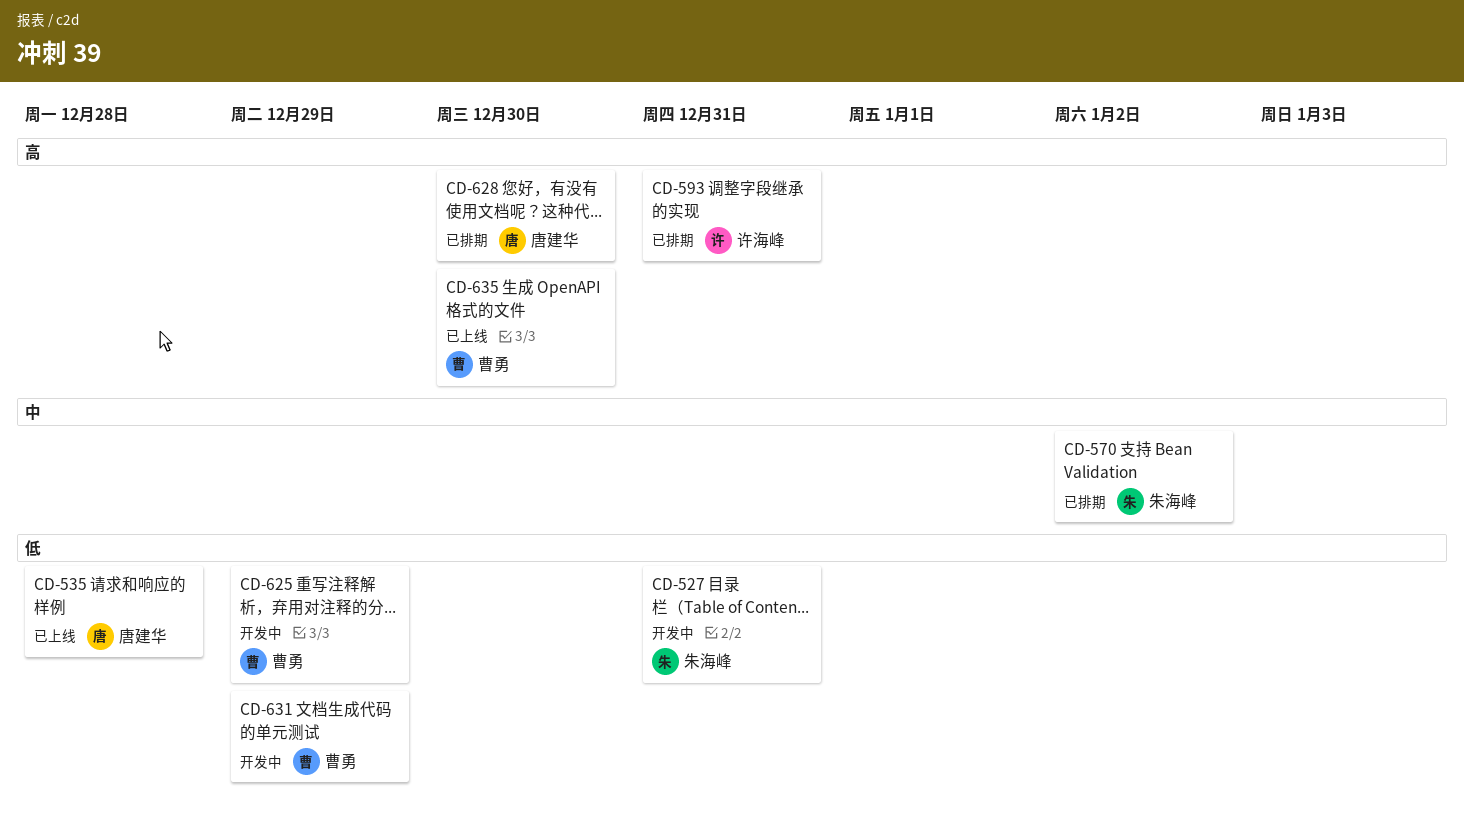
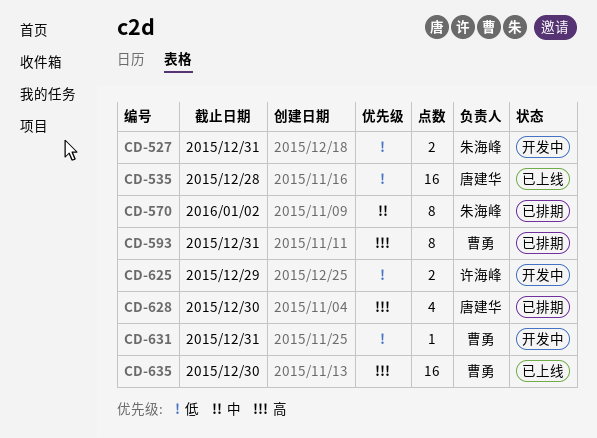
CD-593, owner: 许海峰 -> 曹勇
CD-625, owner: 曹勇 -> 许海峰
CD-631, due: Dec 29 -> Dec 31

